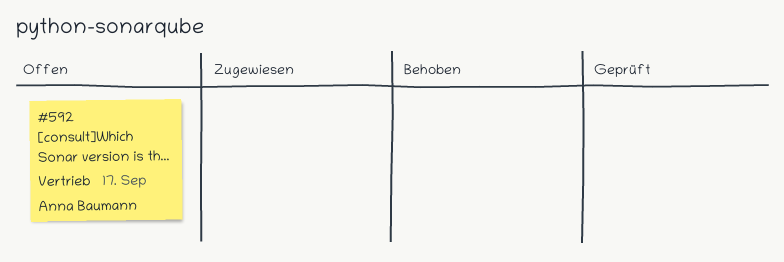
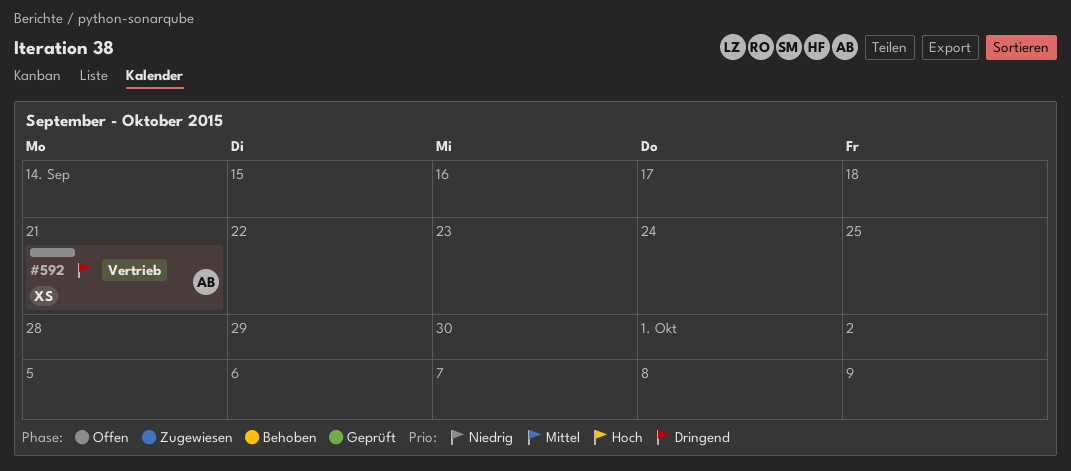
#592, due: Sep 17 -> Sep 21

